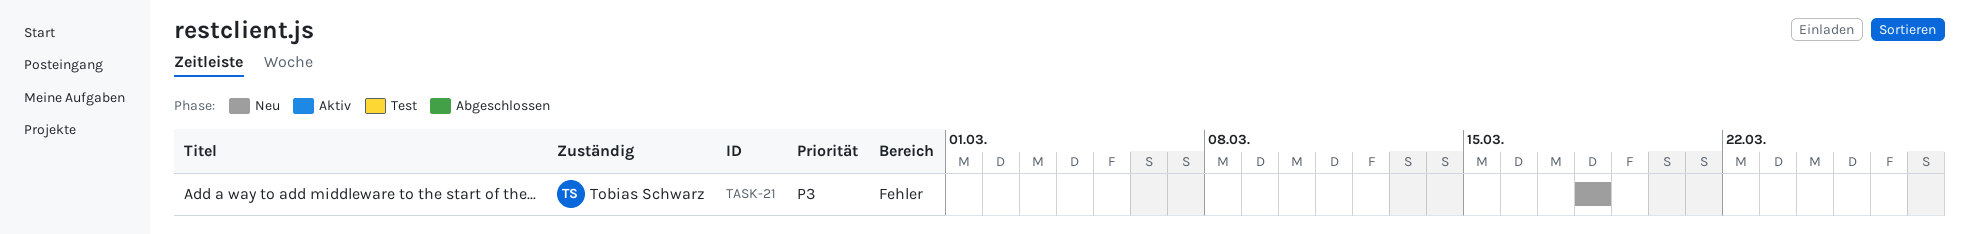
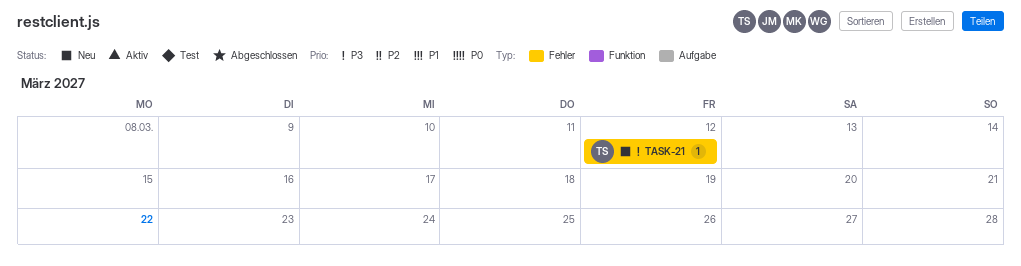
TASK-21, start: Mar 18 -> Mar 12
TASK-21, due: Mar 18 -> Mar 12

